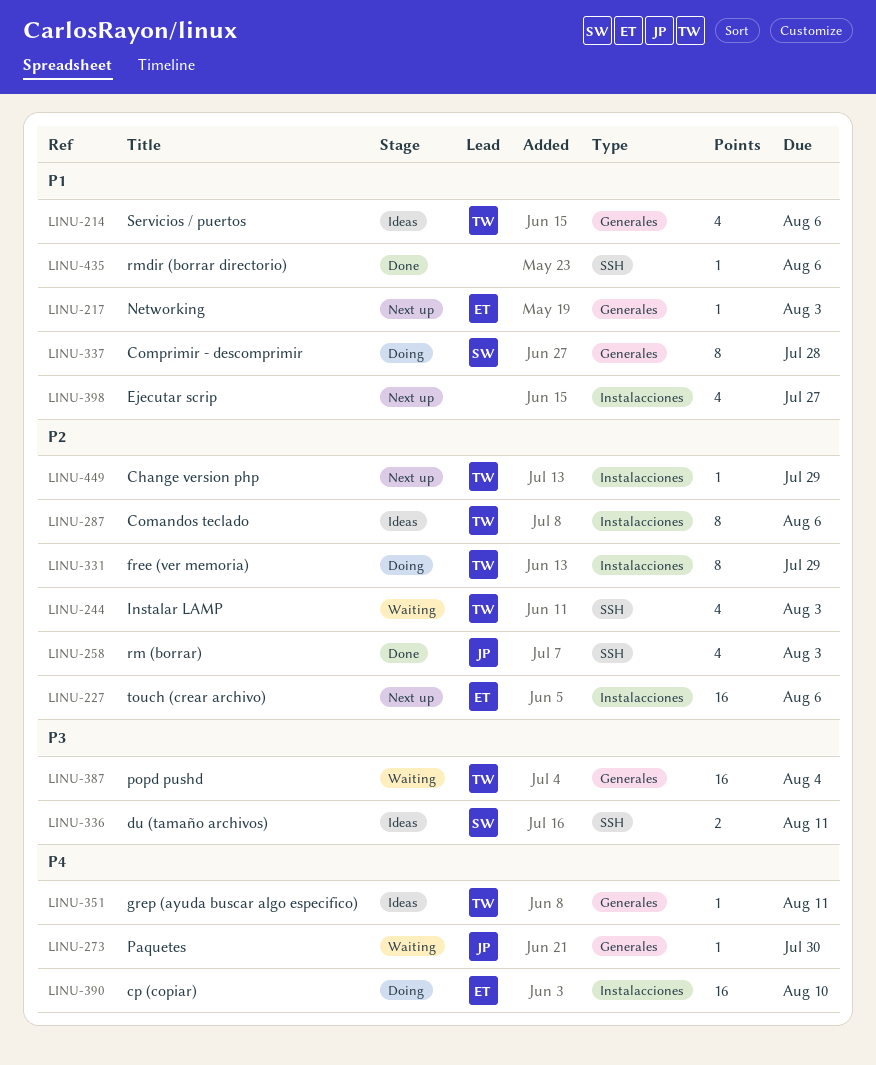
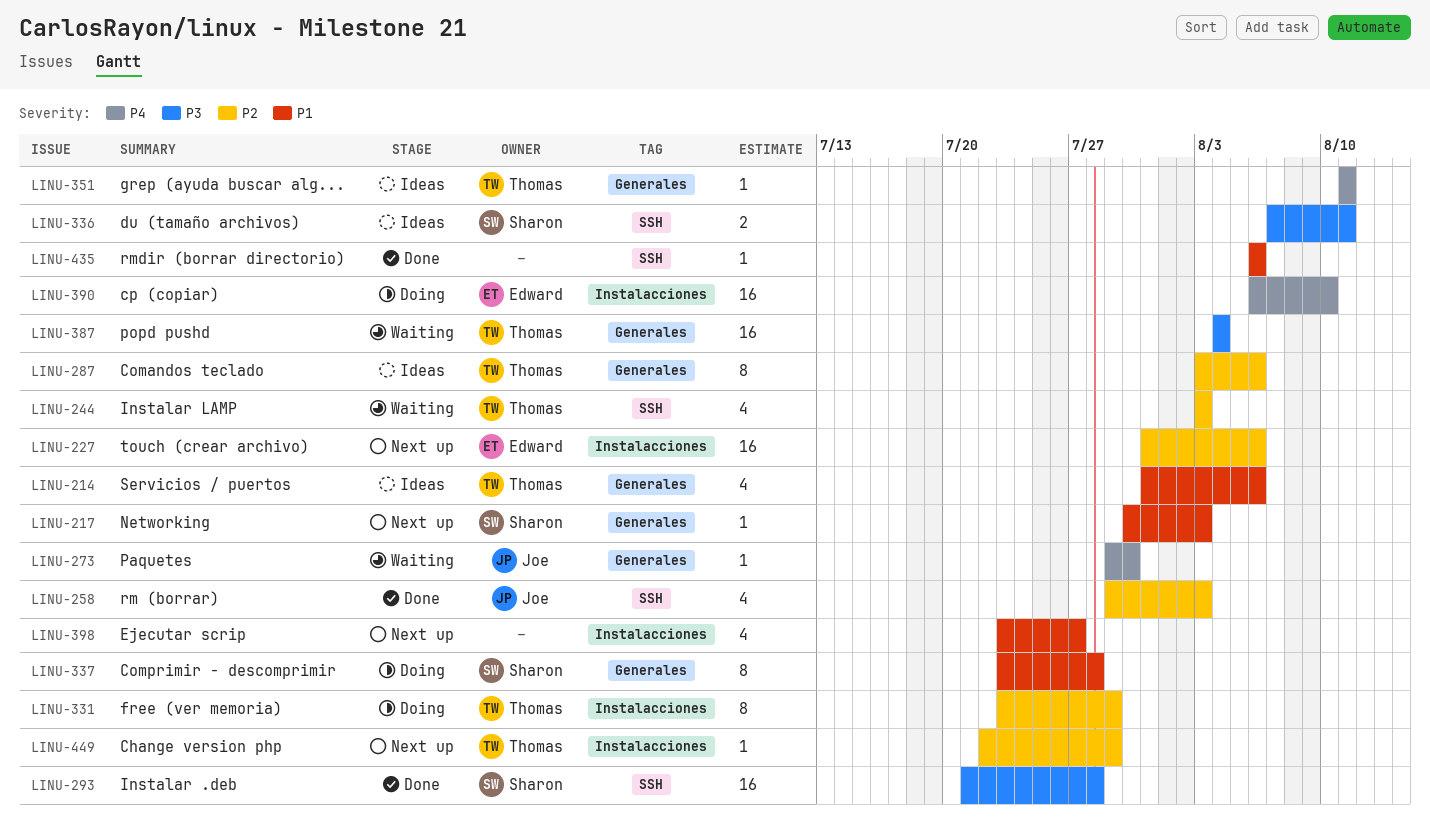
LINU-217, owner: Edward -> Sharon
LINU-287, label: Instalacciones -> Generales
LINU-293: none -> present

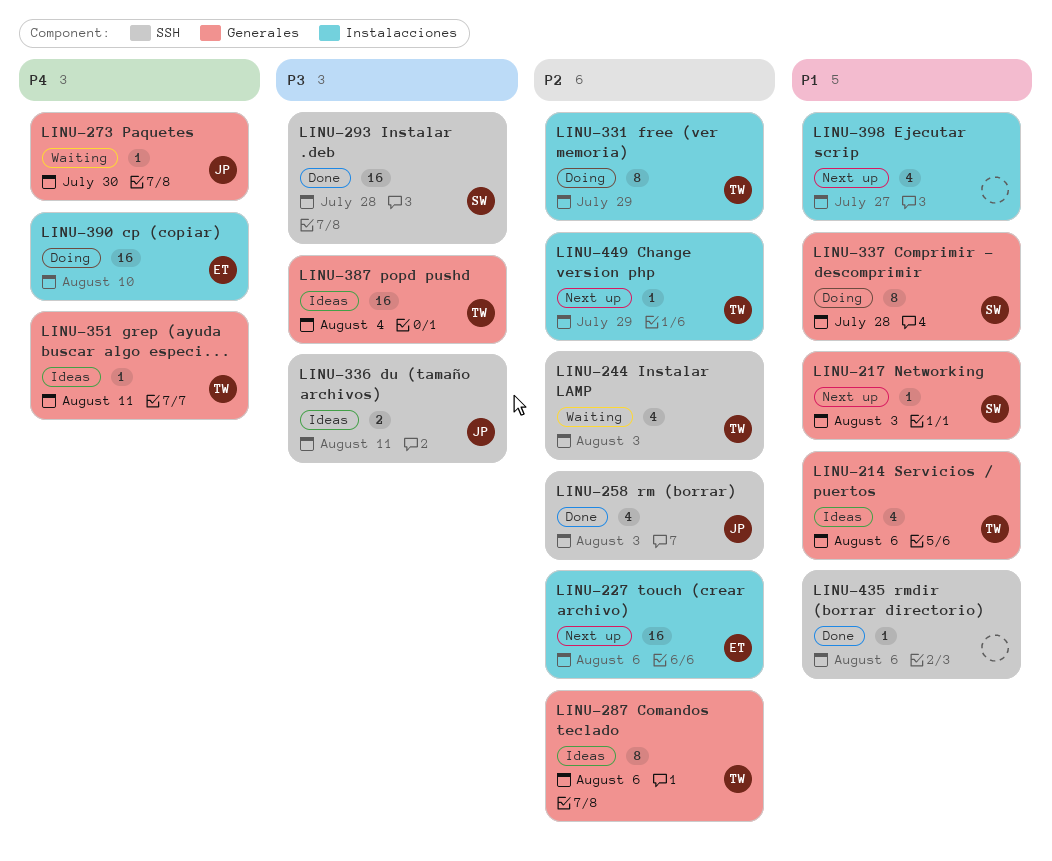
LINU-336, owner: Sharon -> Joe
LINU-387, status: Waiting -> Ideas

